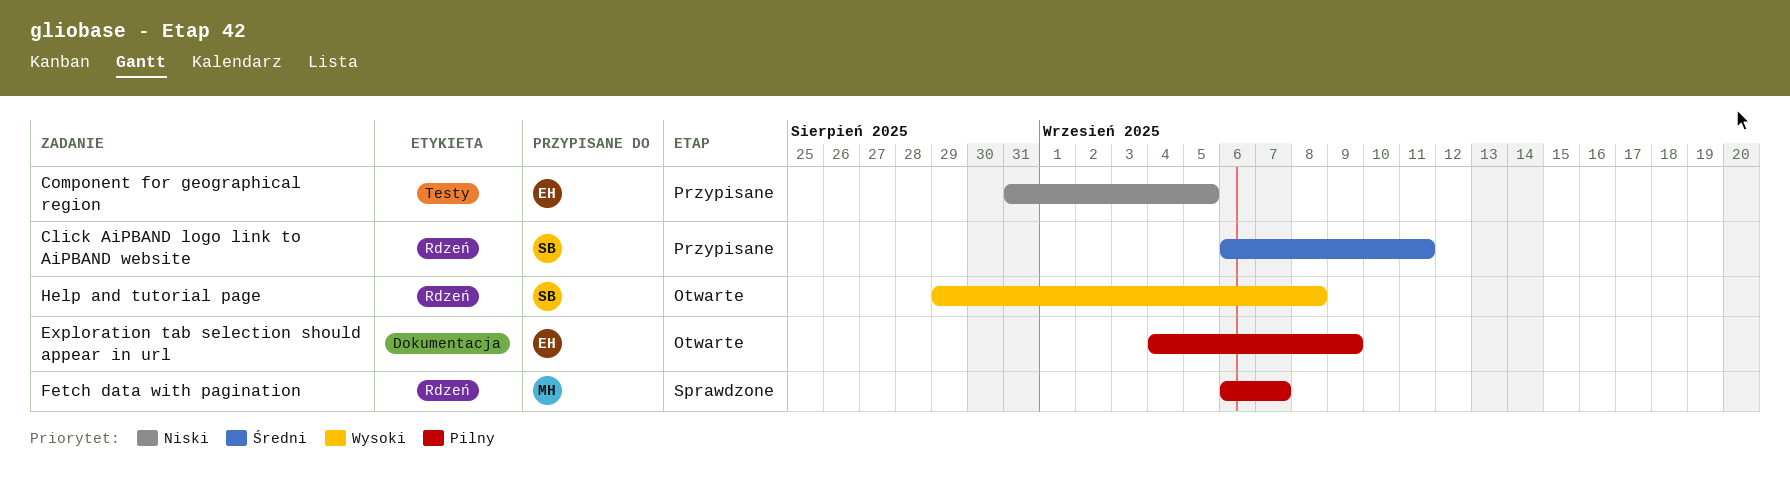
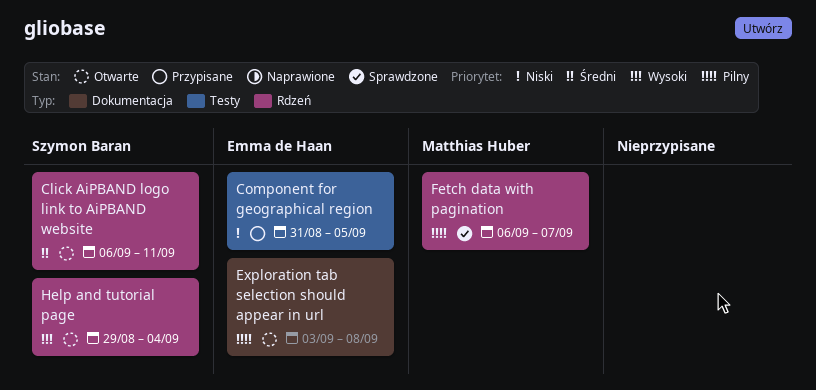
Click AiPBAND logo link to AiPBAND website, status: Przypisane -> Otwarte
Exploration tab selection should appear in url, start: Sep 4 -> Sep 3
Exploration tab selection should appear in url, due: Sep 9 -> Sep 8
Help and tutorial page, due: Sep 8 -> Sep 4

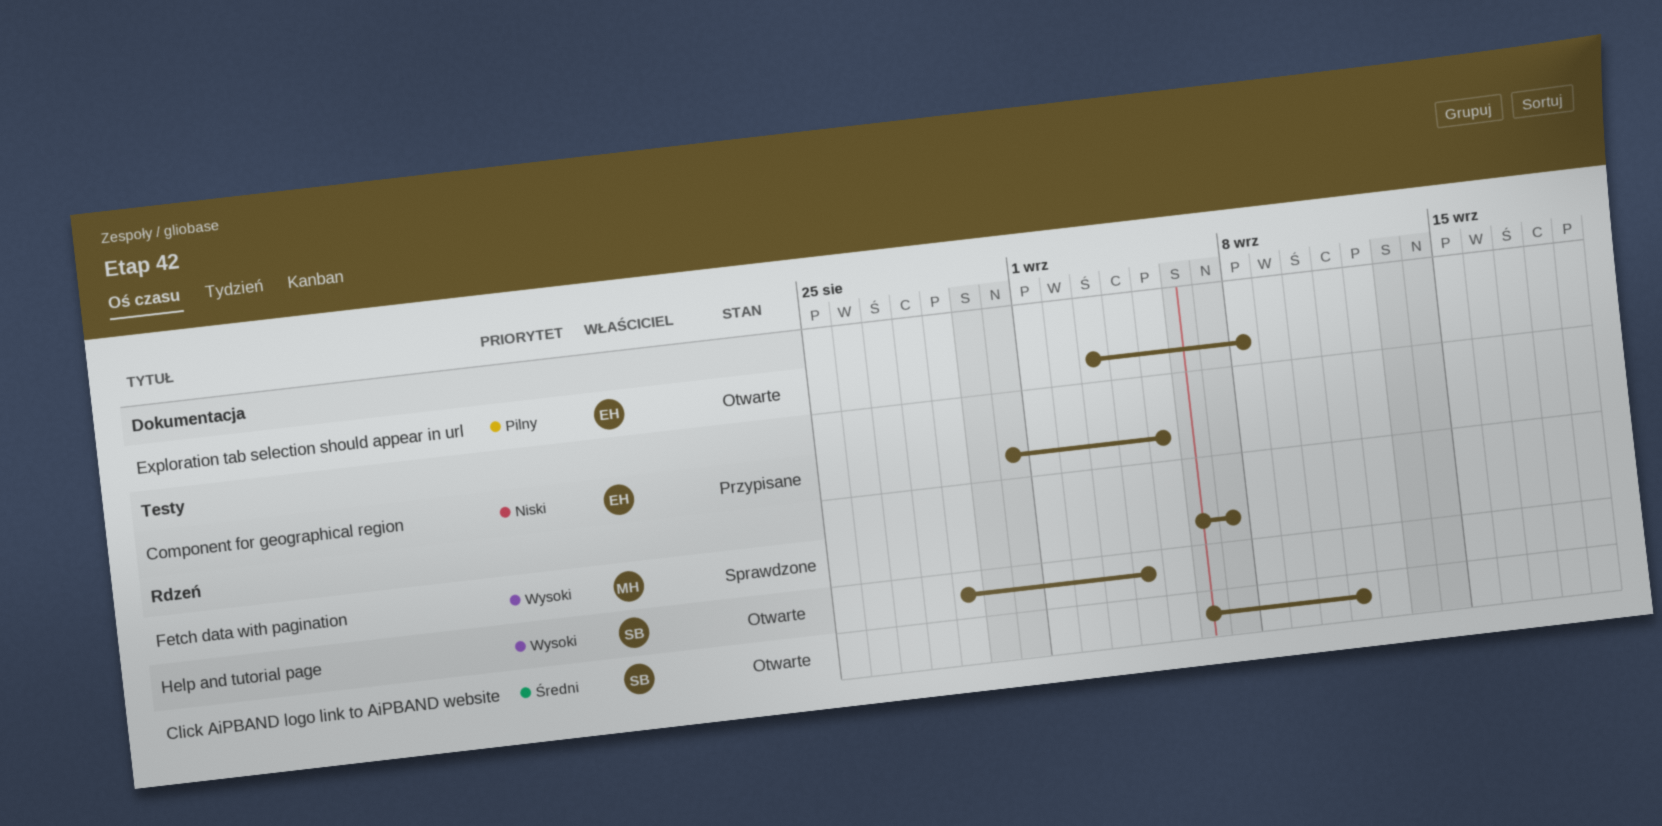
Fetch data with pagination, priority: Pilny -> Wysoki

